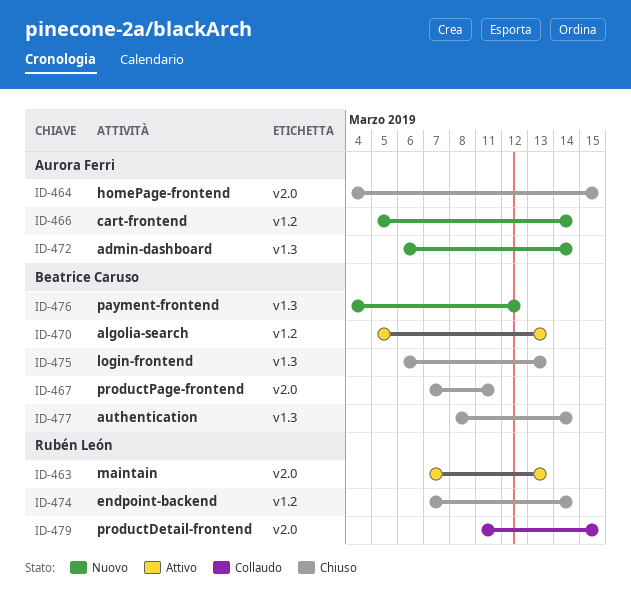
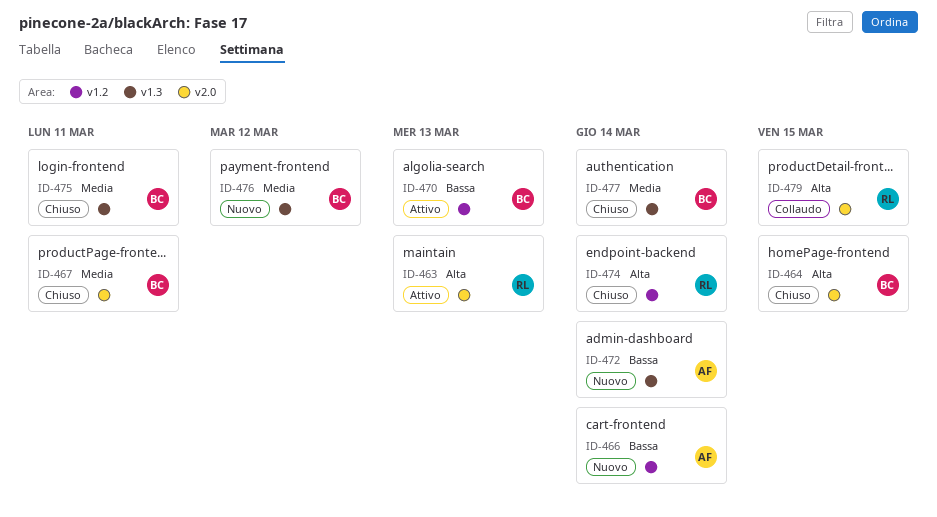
ID-464, owner: Aurora Ferri -> Beatrice Caruso
ID-475, due: Mar 13 -> Mar 11

